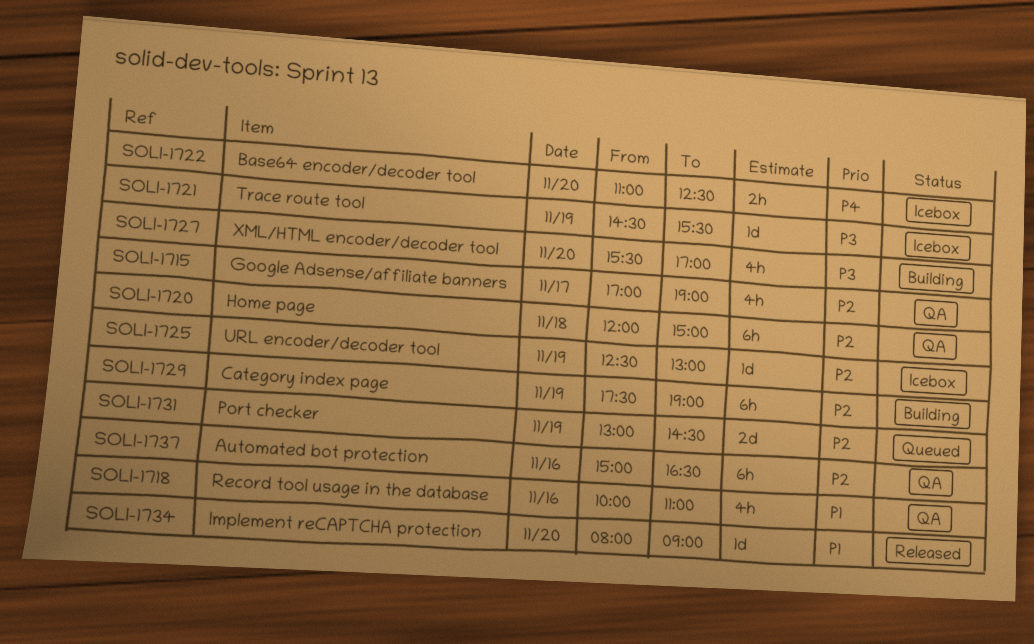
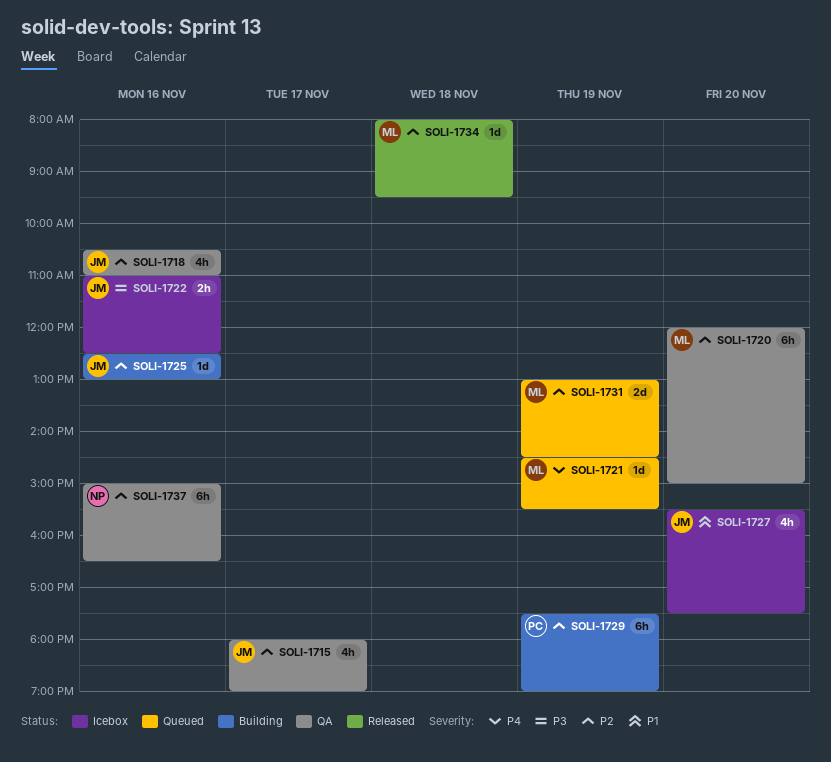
SOLI-1715, begins: 17:00 -> 18:00
SOLI-1718, priority: P1 -> P2
SOLI-1718, begins: 10:00 -> 10:30
SOLI-1720, day: Nov 18 -> Nov 20
SOLI-1721, status: Icebox -> Queued
SOLI-1721, priority: P3 -> P4
SOLI-1722, priority: P4 -> P3
SOLI-1722, day: Nov 20 -> Nov 16
SOLI-1725, status: Icebox -> Building
SOLI-1725, day: Nov 19 -> Nov 16
SOLI-1727, status: Building -> Icebox
SOLI-1727, priority: P3 -> P1
SOLI-1727, ends: 17:00 -> 17:30
SOLI-1734, priority: P1 -> P2
SOLI-1734, day: Nov 20 -> Nov 18
SOLI-1734, ends: 09:00 -> 09:30

